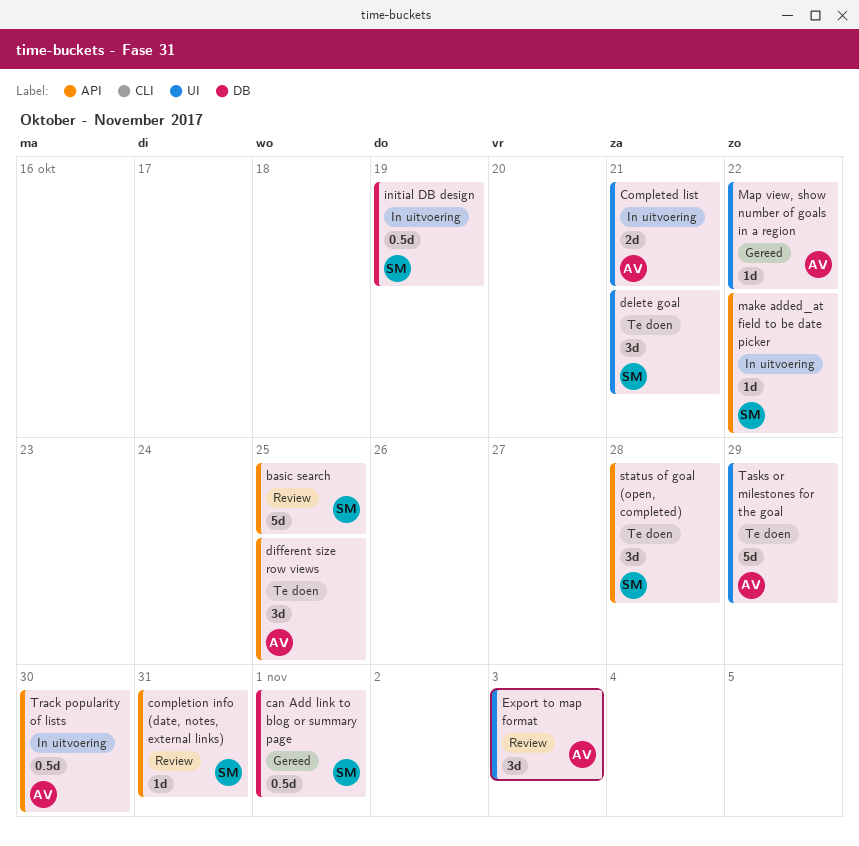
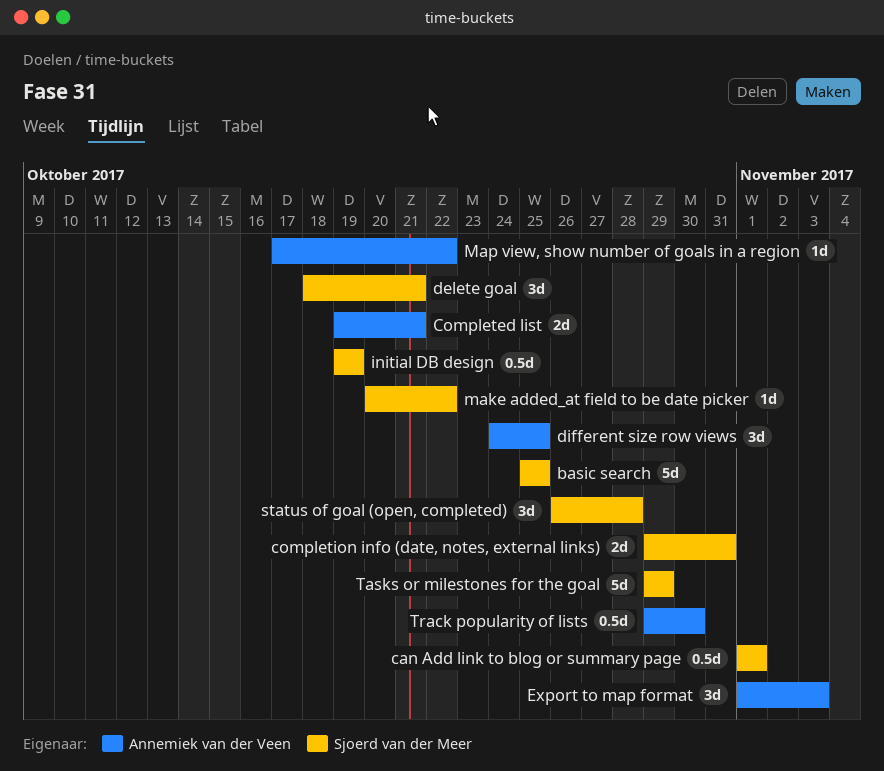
completion info (date, notes, external links), estimate: 1d -> 2d
Tasks or milestones for the goal, owner: Annemiek van der Veen -> Sjoerd van der Meer

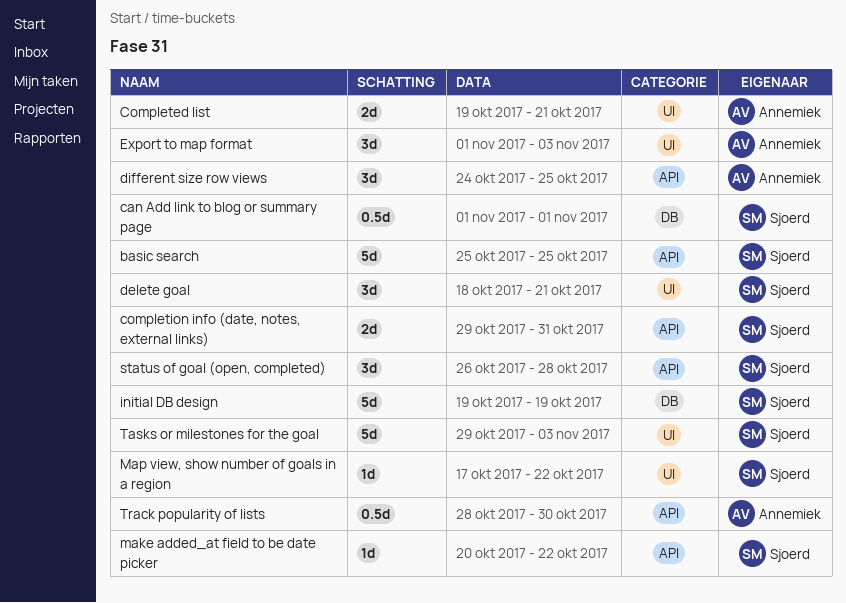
initial DB design, estimate: 0.5d -> 5d
Map view, show number of goals in a region, owner: Annemiek van der Veen -> Sjoerd van der Meer
Tasks or milestones for the goal, due: Oct 29 -> Nov 3
Track popularity of lists, start: Oct 29 -> Oct 28

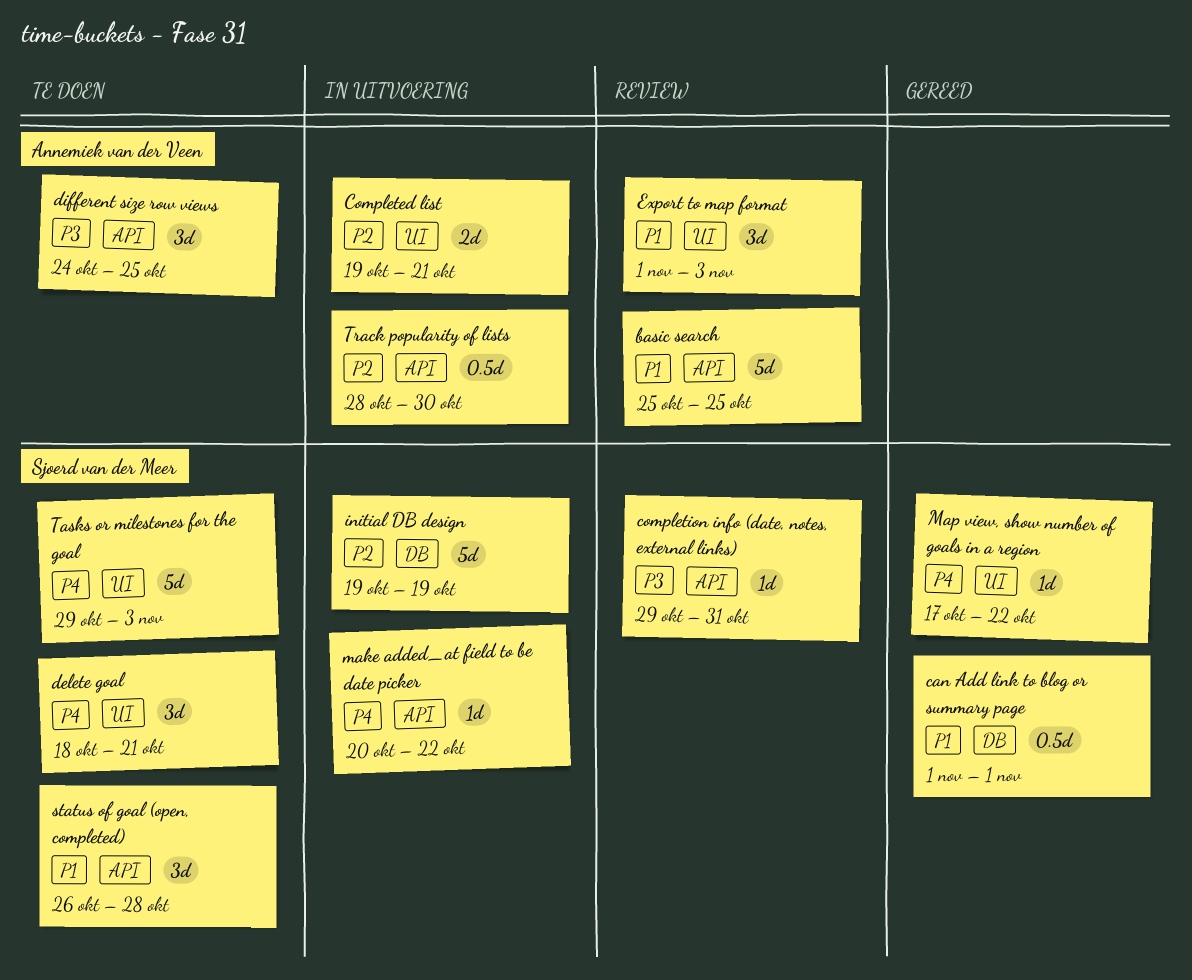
basic search, owner: Sjoerd van der Meer -> Annemiek van der Veen
completion info (date, notes, external links), estimate: 2d -> 1d

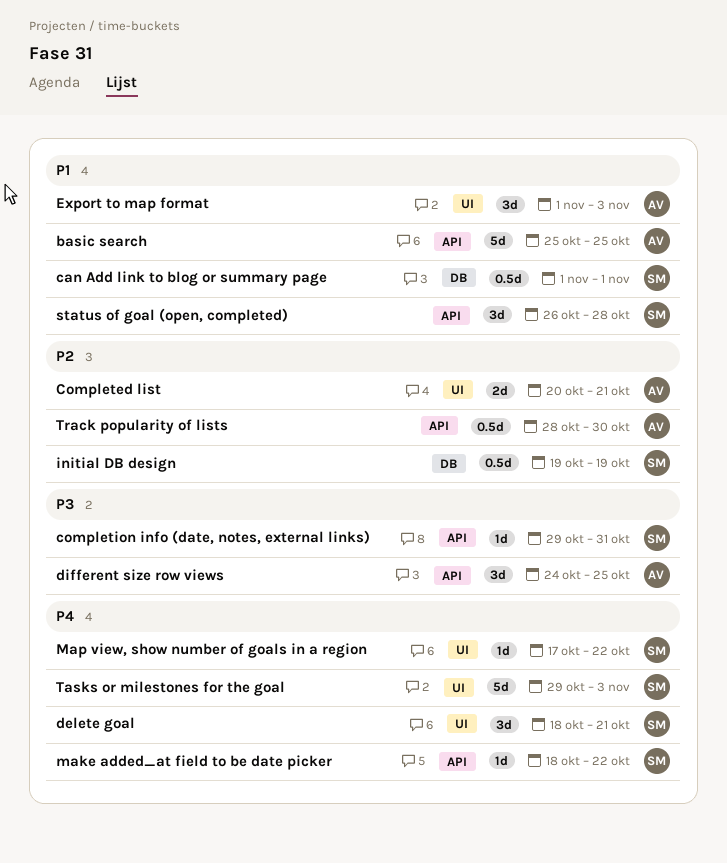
Completed list, start: Oct 19 -> Oct 20
initial DB design, estimate: 5d -> 0.5d
make added_at field to be date picker, start: Oct 20 -> Oct 18

